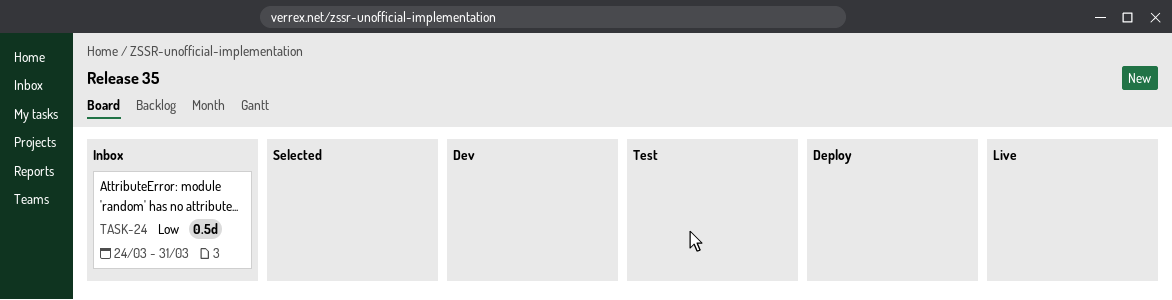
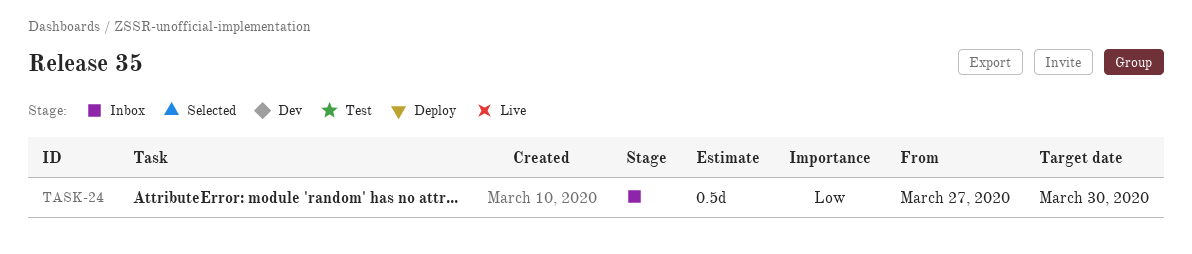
TASK-24, start: Mar 24 -> Mar 27
TASK-24, due: Mar 31 -> Mar 30

